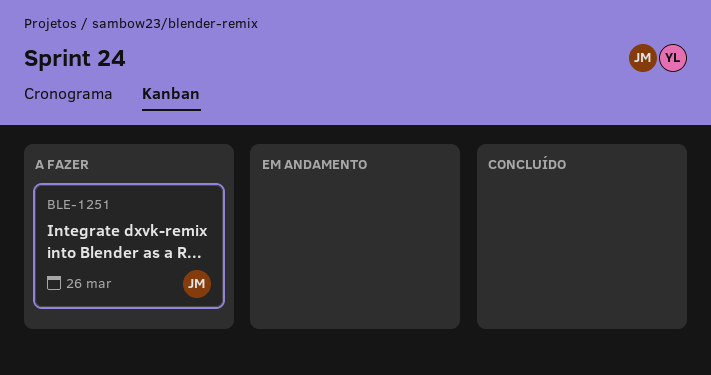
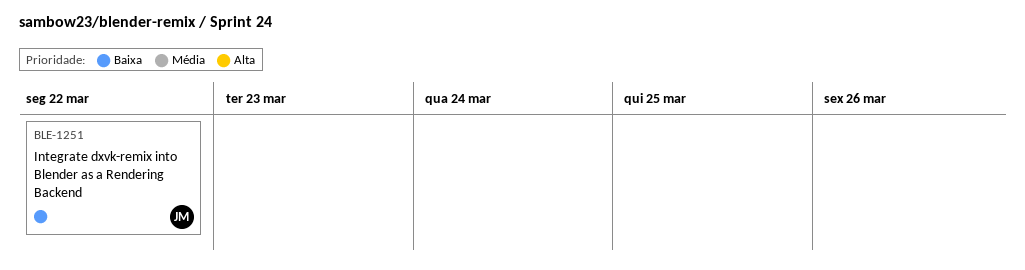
BLE-1251, due: Mar 26 -> Mar 22

